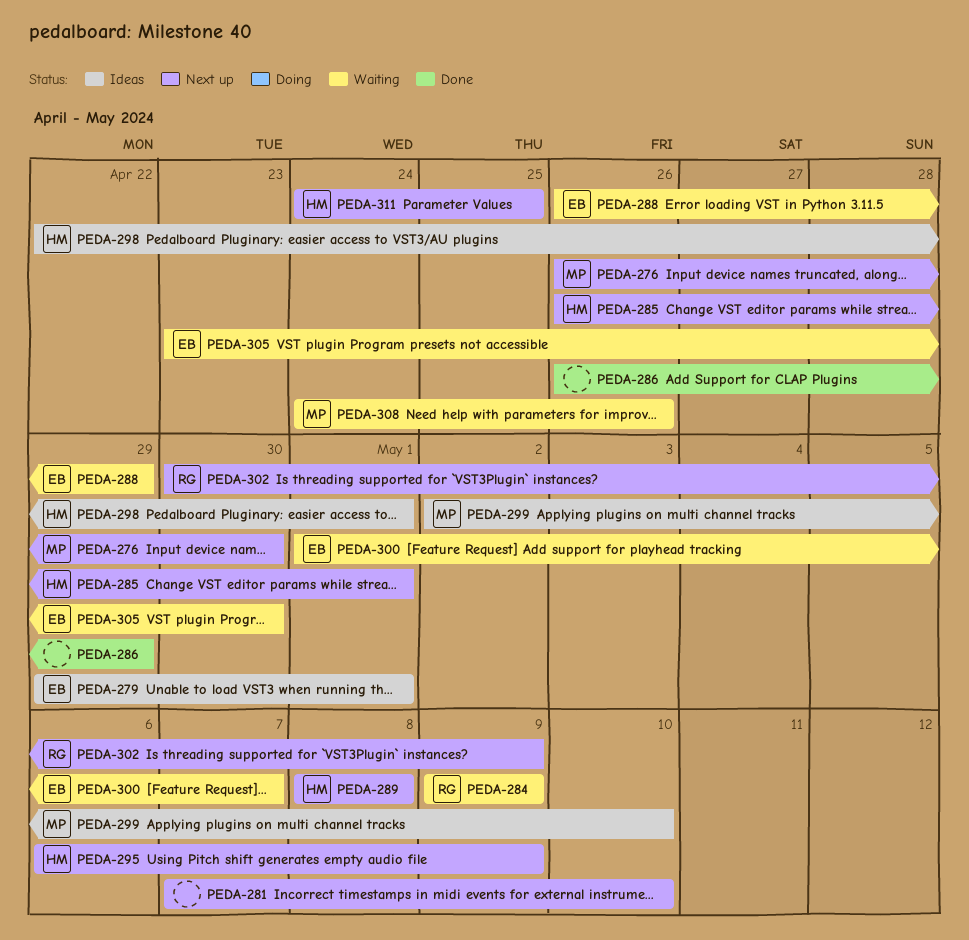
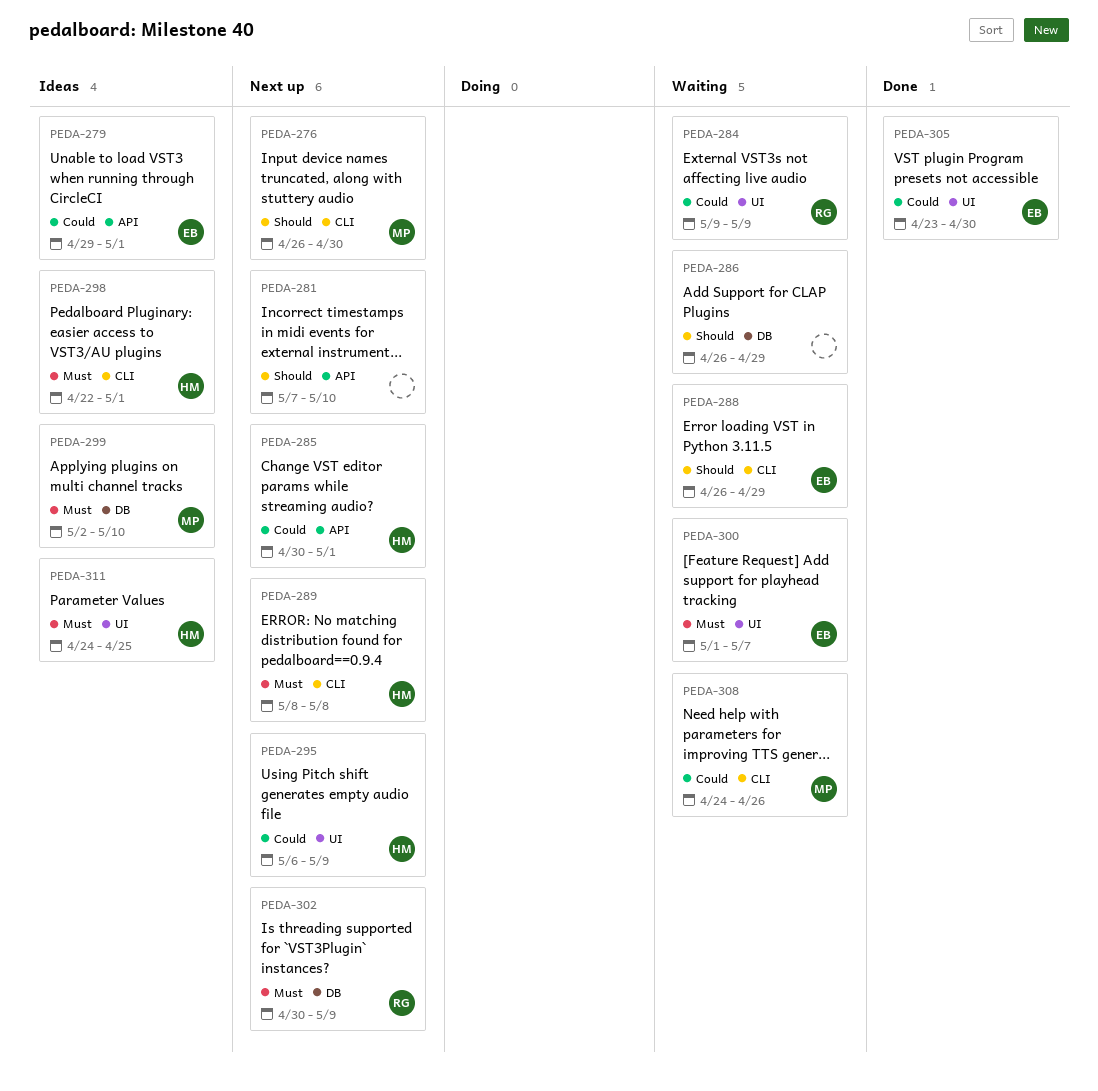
PEDA-285, start: Apr 26 -> Apr 30
PEDA-286, status: Done -> Waiting
PEDA-305, status: Waiting -> Done
PEDA-311, status: Next up -> Ideas

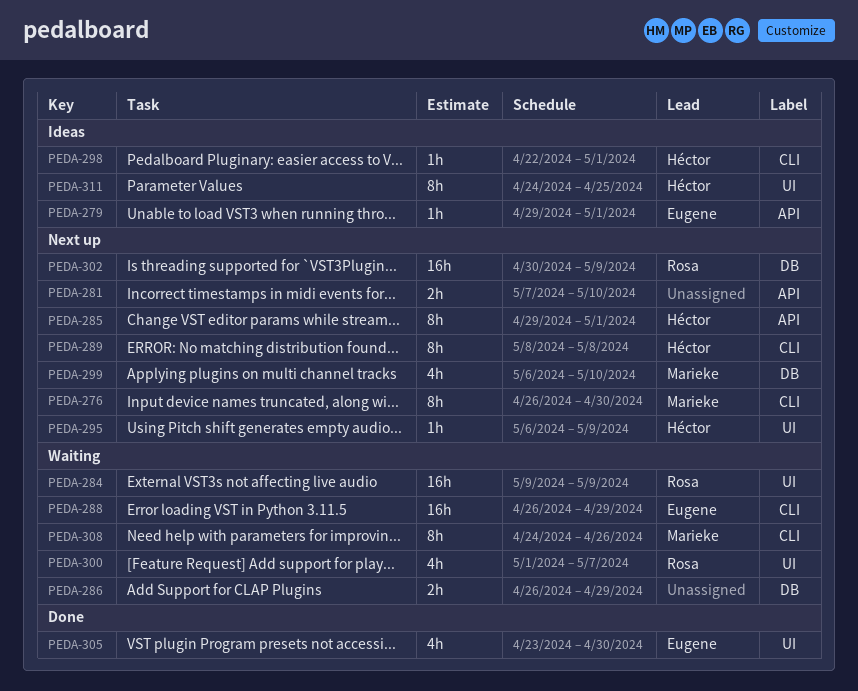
PEDA-285, start: Apr 30 -> Apr 29
PEDA-299, status: Ideas -> Next up
PEDA-299, start: May 2 -> May 6
PEDA-300, owner: Eugene -> Rosa

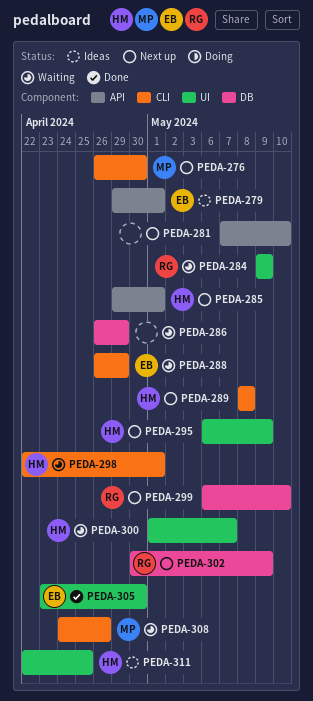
PEDA-298, status: Ideas -> Waiting
PEDA-299, owner: Marieke -> Rosa
PEDA-300, owner: Rosa -> Héctor
PEDA-311, start: Apr 24 -> Apr 22

